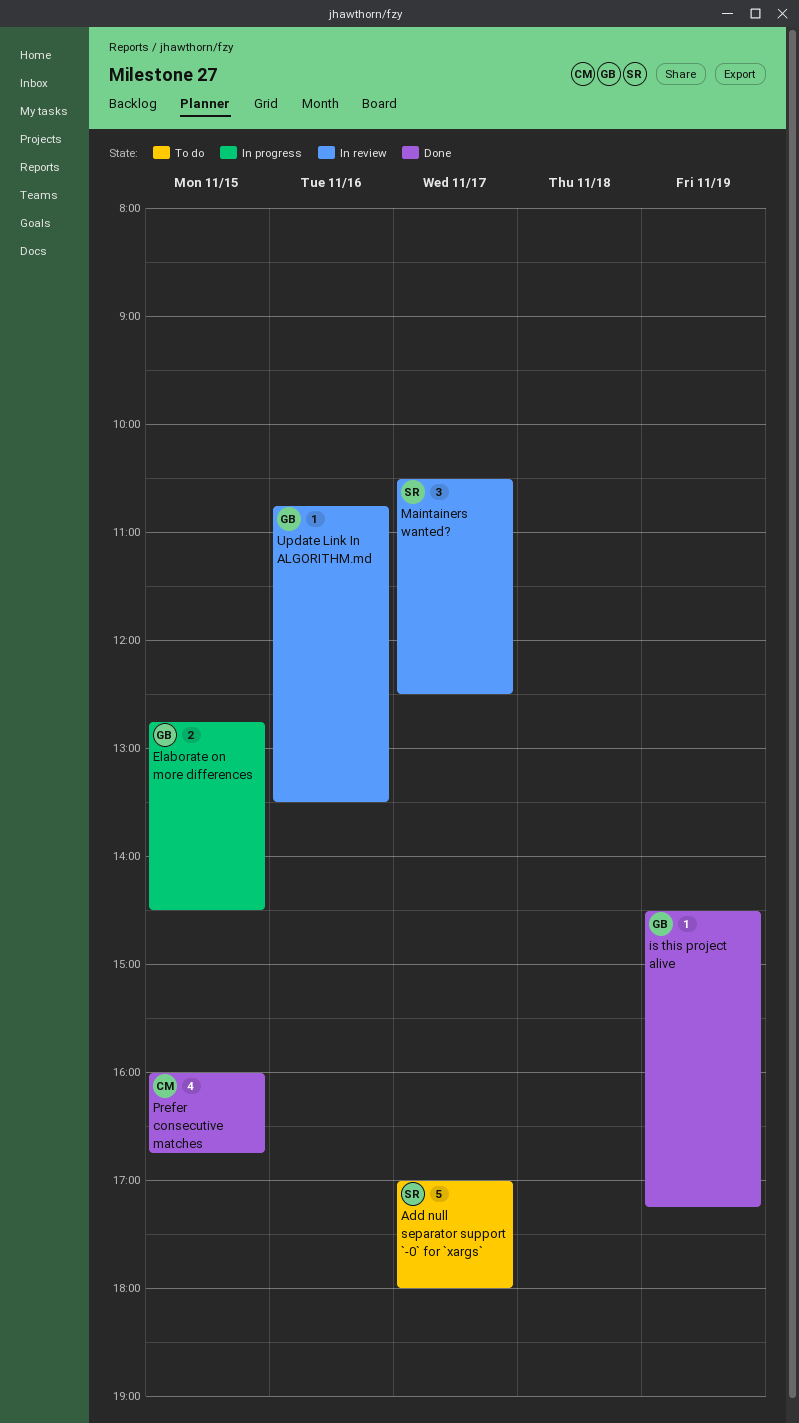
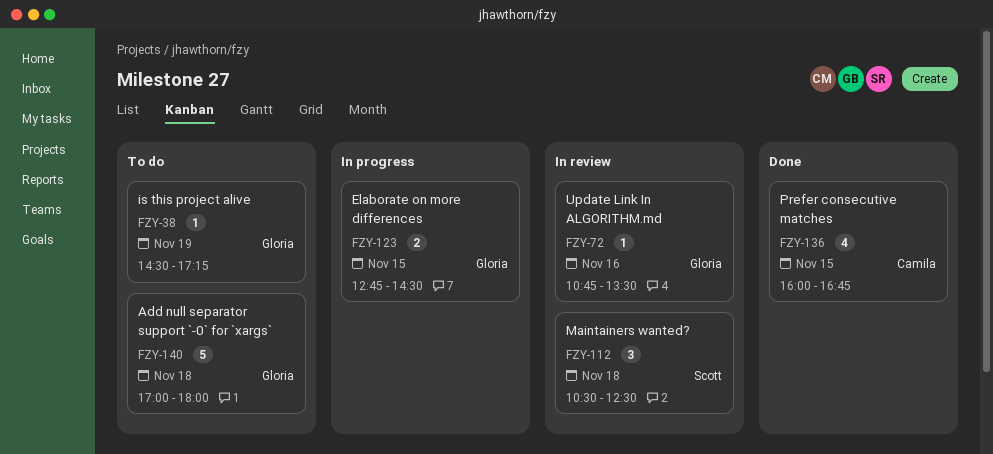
Add null separator support `-0` for `xargs`, owner: Scott -> Gloria
Add null separator support `-0` for `xargs`, day: Nov 17 -> Nov 18
is this project alive, status: Done -> To do
Maintainers wanted?, day: Nov 17 -> Nov 18

